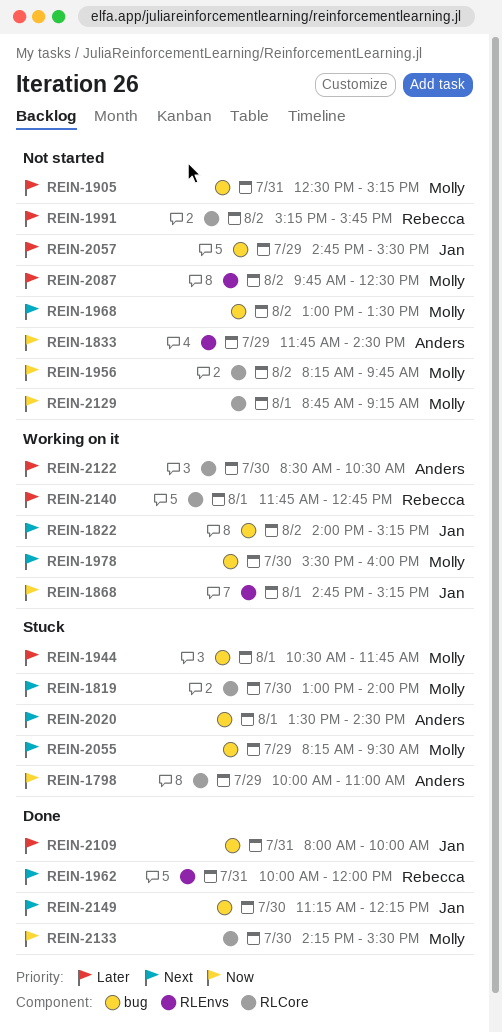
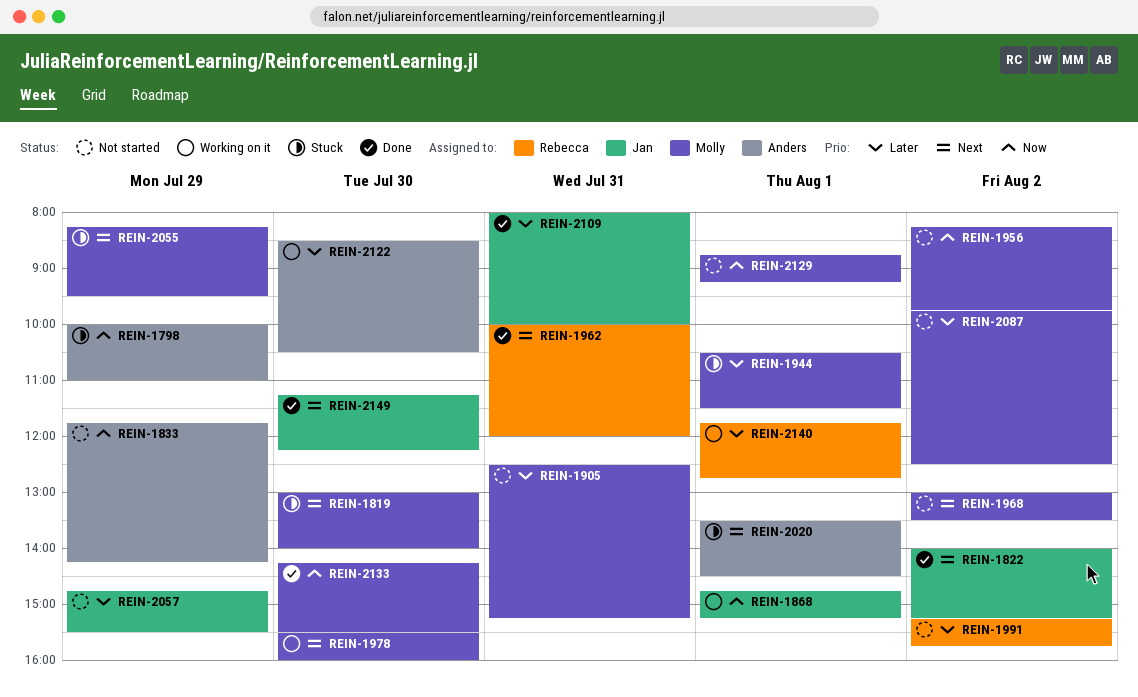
REIN-1822, status: Working on it -> Done
REIN-1833, ends: 14:30 -> 14:15
REIN-1944, ends: 11:45 -> 11:30

